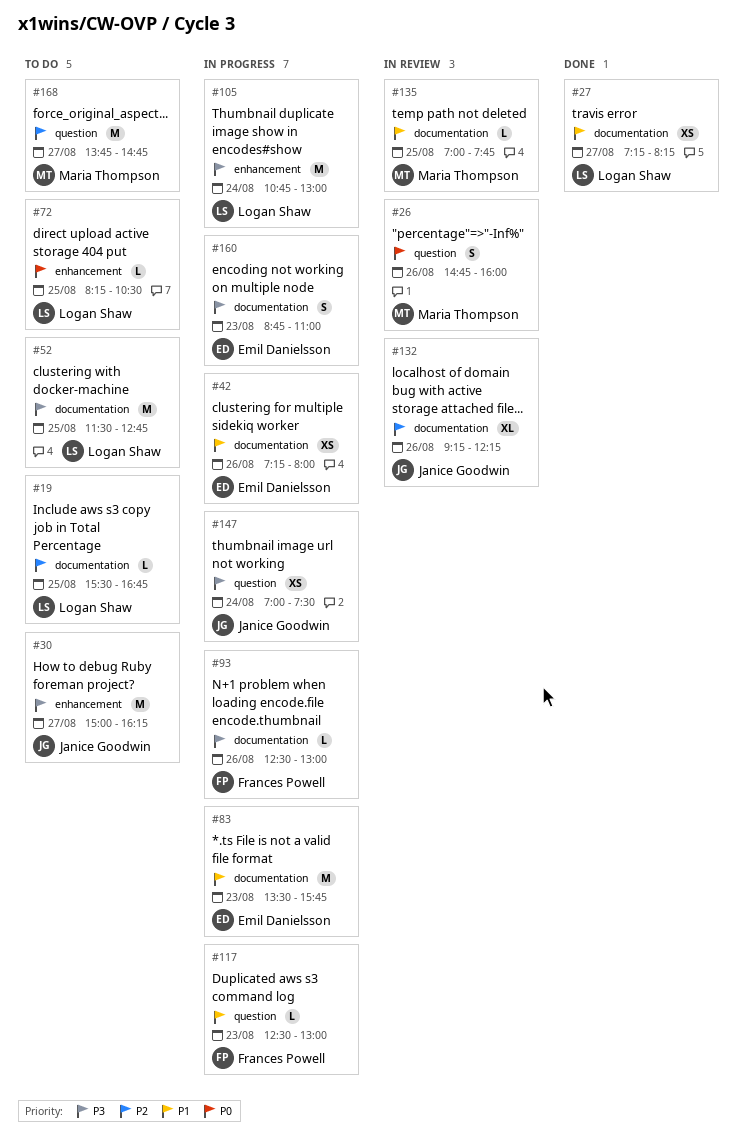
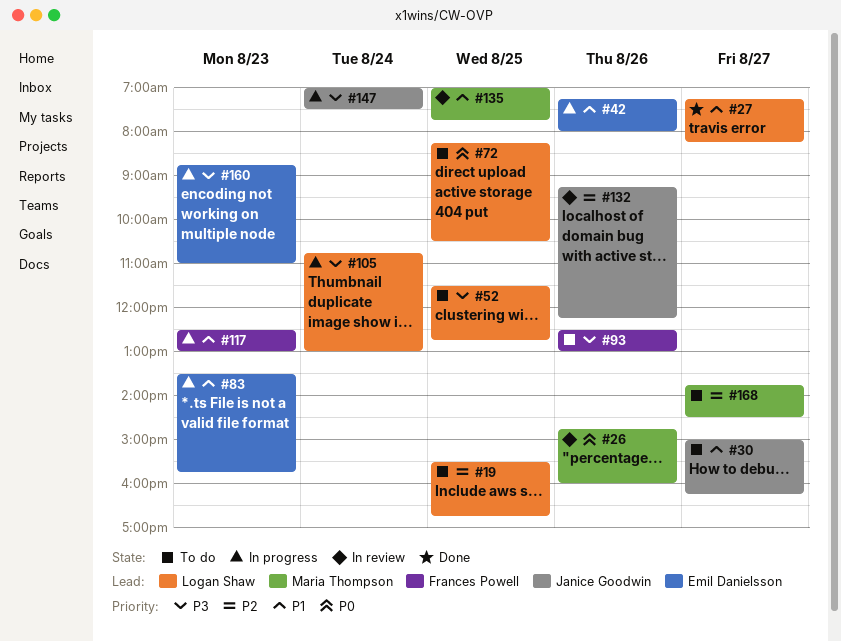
#30, priority: P3 -> P1
#93, status: In progress -> To do
#168, ends: 14:45 -> 14:30

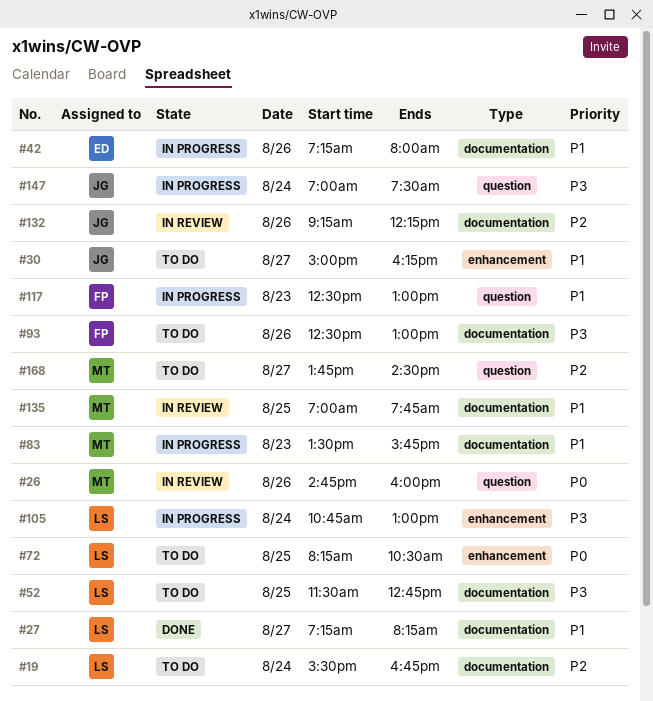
#19, day: Aug 25 -> Aug 24
#83, owner: Emil Danielsson -> Maria Thompson
#160: present -> none

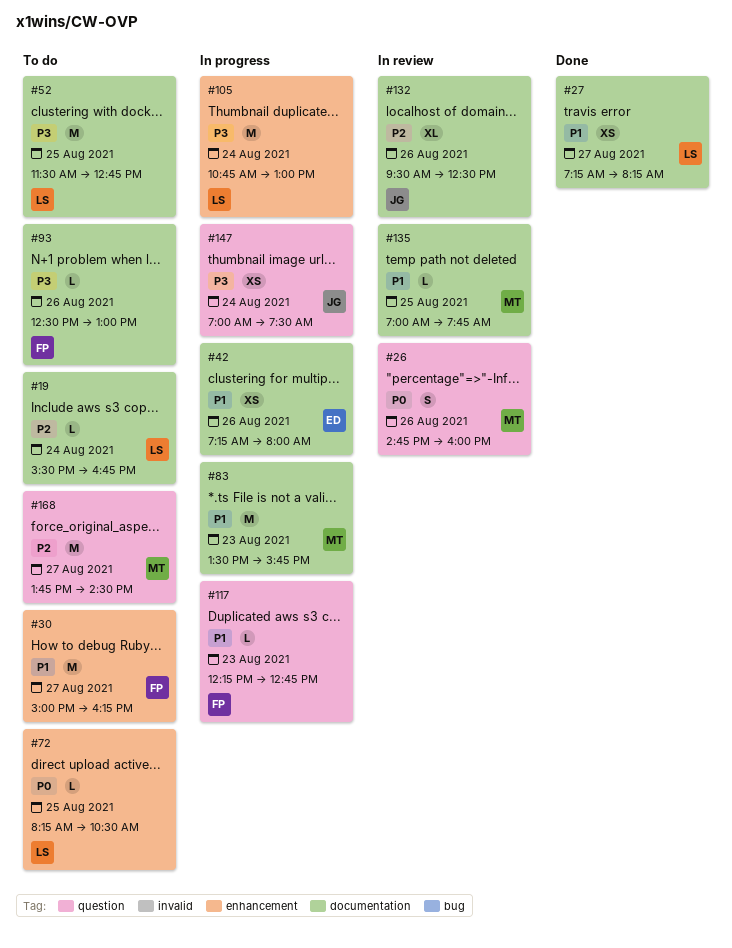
#30, owner: JG -> FP
#117, begins: 12:30 -> 12:15
#117, ends: 13:00 -> 12:45
#132, begins: 09:15 -> 09:30
#132, ends: 12:15 -> 12:30

